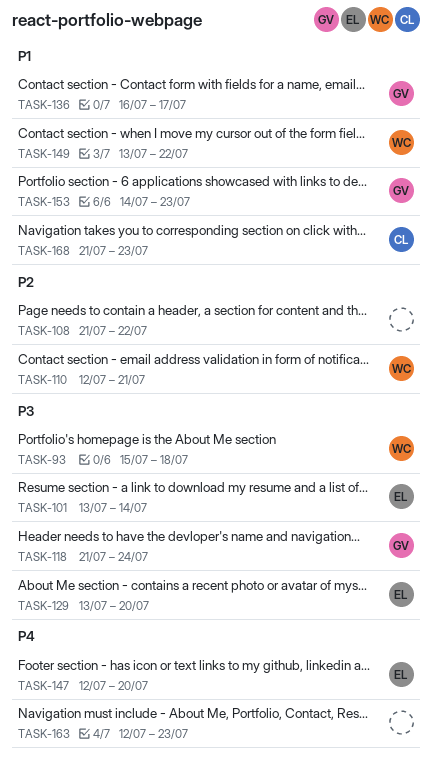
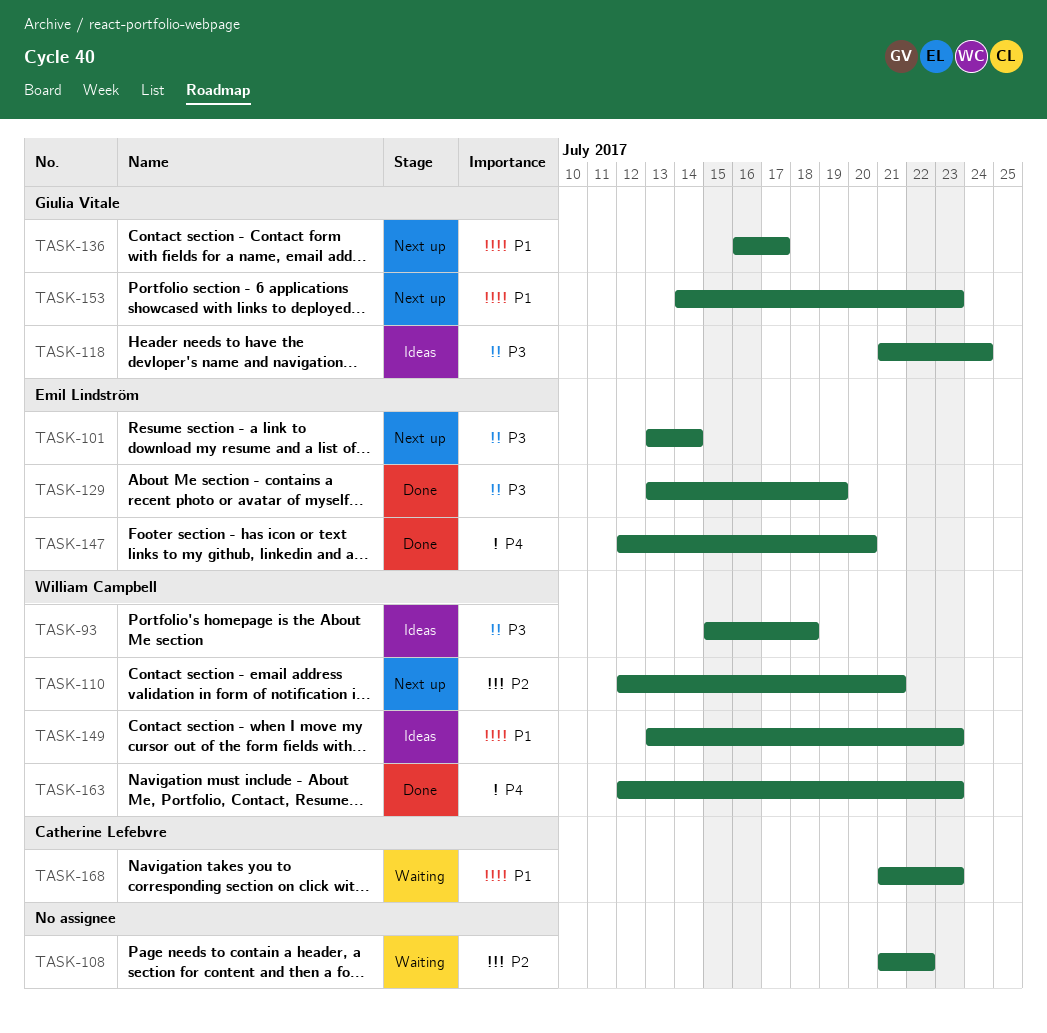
TASK-129, due: Jul 20 -> Jul 19
TASK-149, due: Jul 22 -> Jul 23
TASK-163, owner: none -> William Campbell

